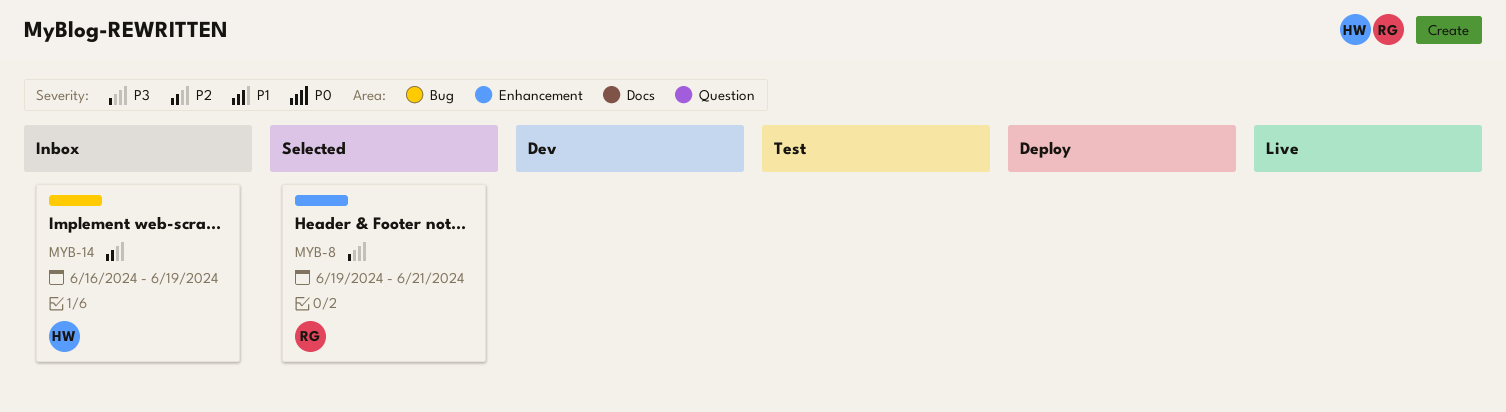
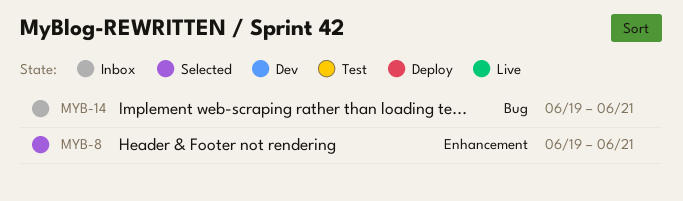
MYB-14, start: Jun 16 -> Jun 19
MYB-14, due: Jun 19 -> Jun 21

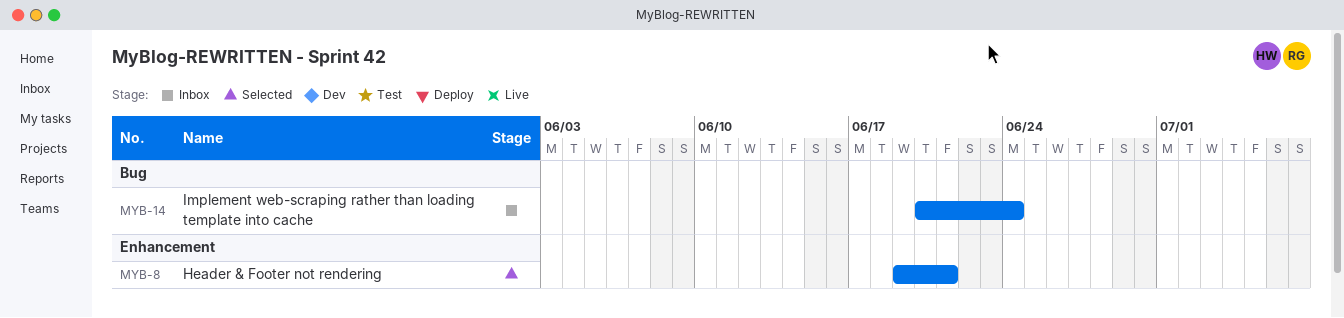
MYB-14, start: Jun 19 -> Jun 20
MYB-14, due: Jun 21 -> Jun 24

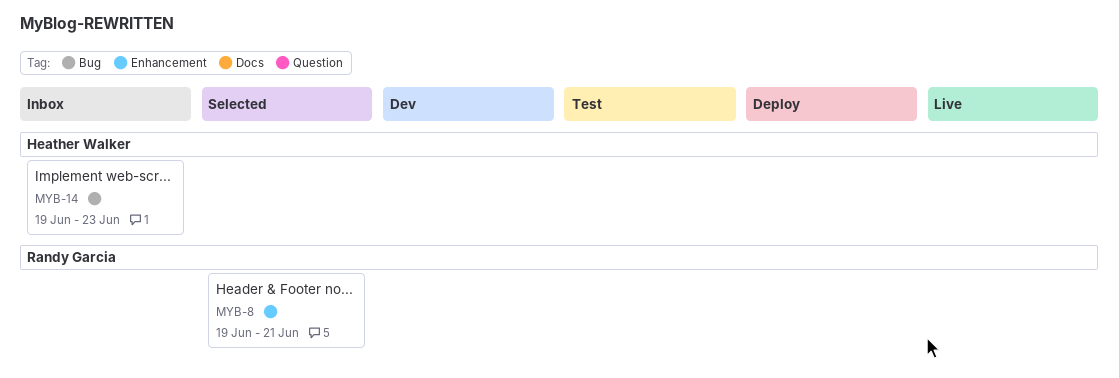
MYB-14, start: Jun 20 -> Jun 19
MYB-14, due: Jun 24 -> Jun 23

